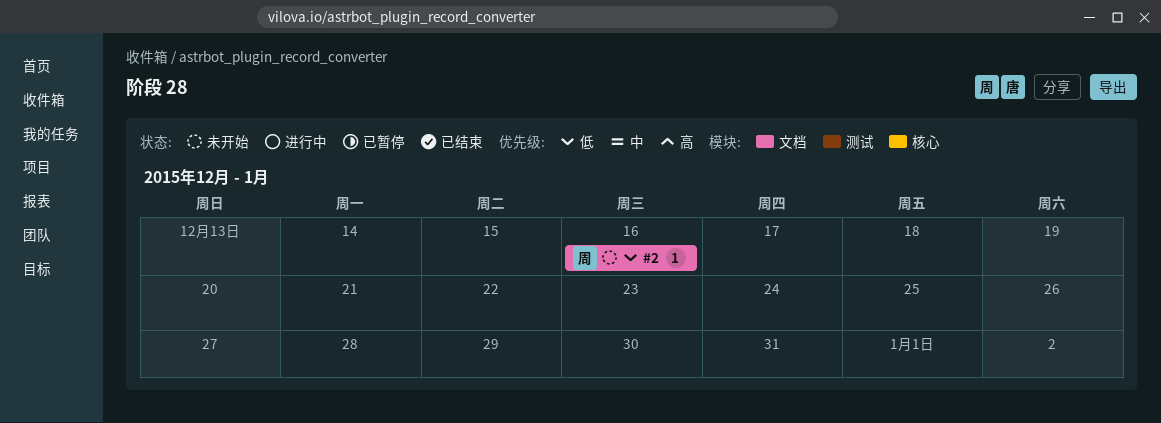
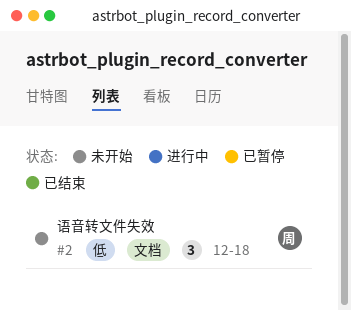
#2, estimate: 1 -> 3
#2, due: Dec 16 -> Dec 18

